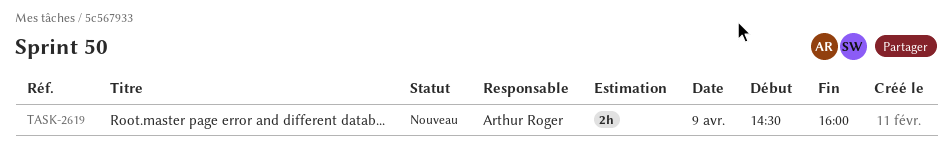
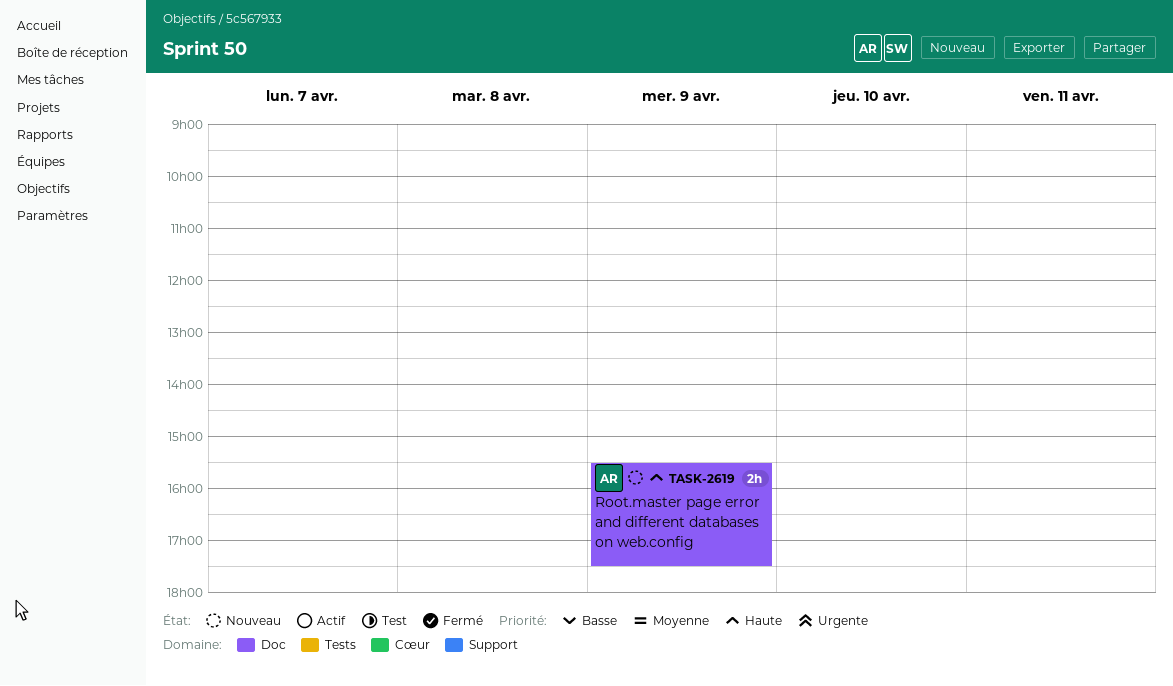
TASK-2619, begins: 14:30 -> 15:30
TASK-2619, ends: 16:00 -> 17:30

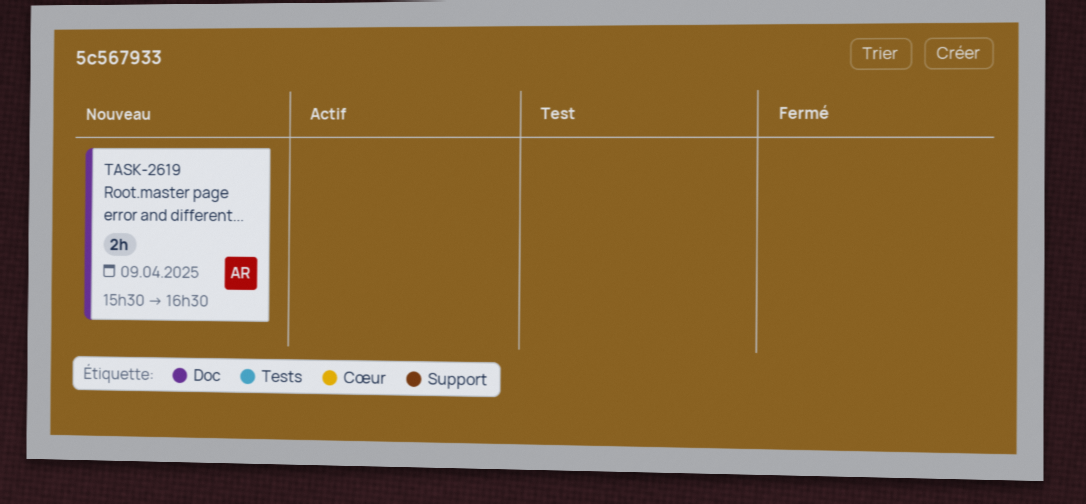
TASK-2619, ends: 17:30 -> 16:30

